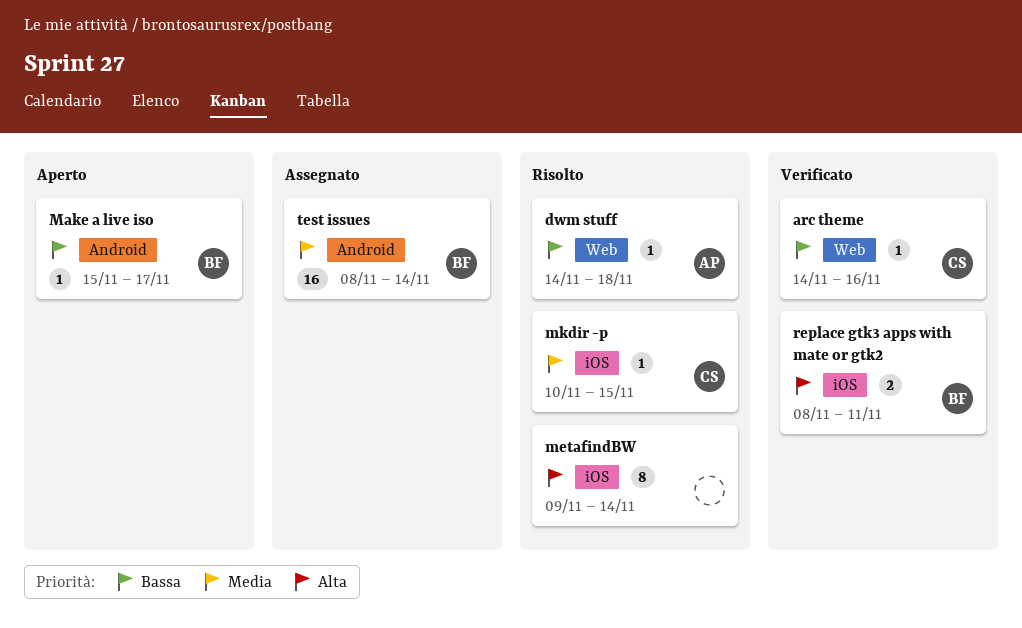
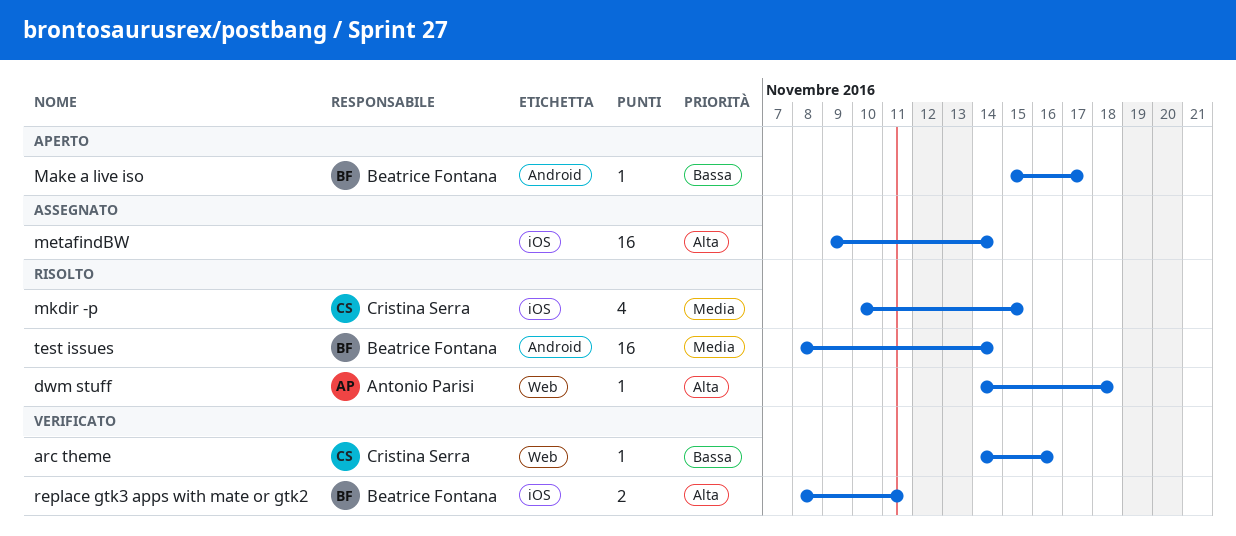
dwm stuff, priority: Bassa -> Alta
metafindBW, status: Risolto -> Assegnato
metafindBW, estimate: 8 -> 16
mkdir -p, estimate: 1 -> 4
test issues, status: Assegnato -> Risolto

